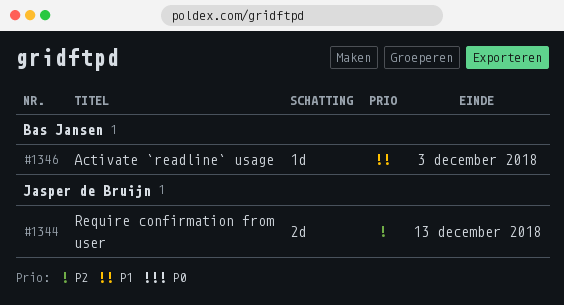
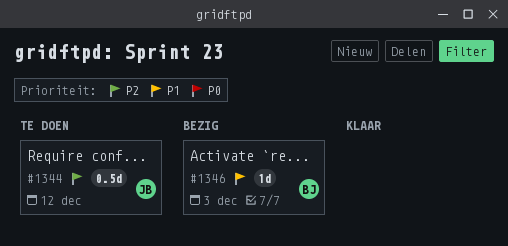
#1344, estimate: 2d -> 0.5d
#1344, due: Dec 13 -> Dec 12

